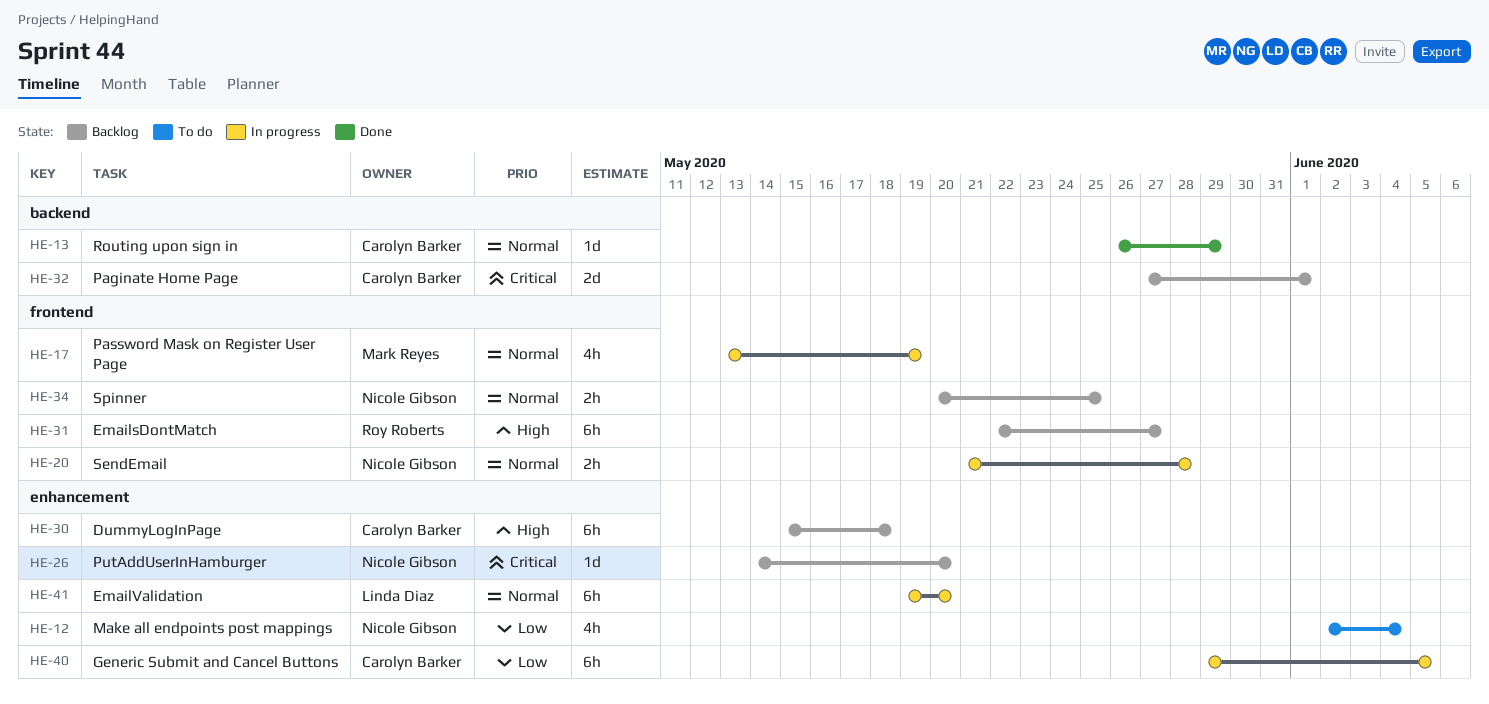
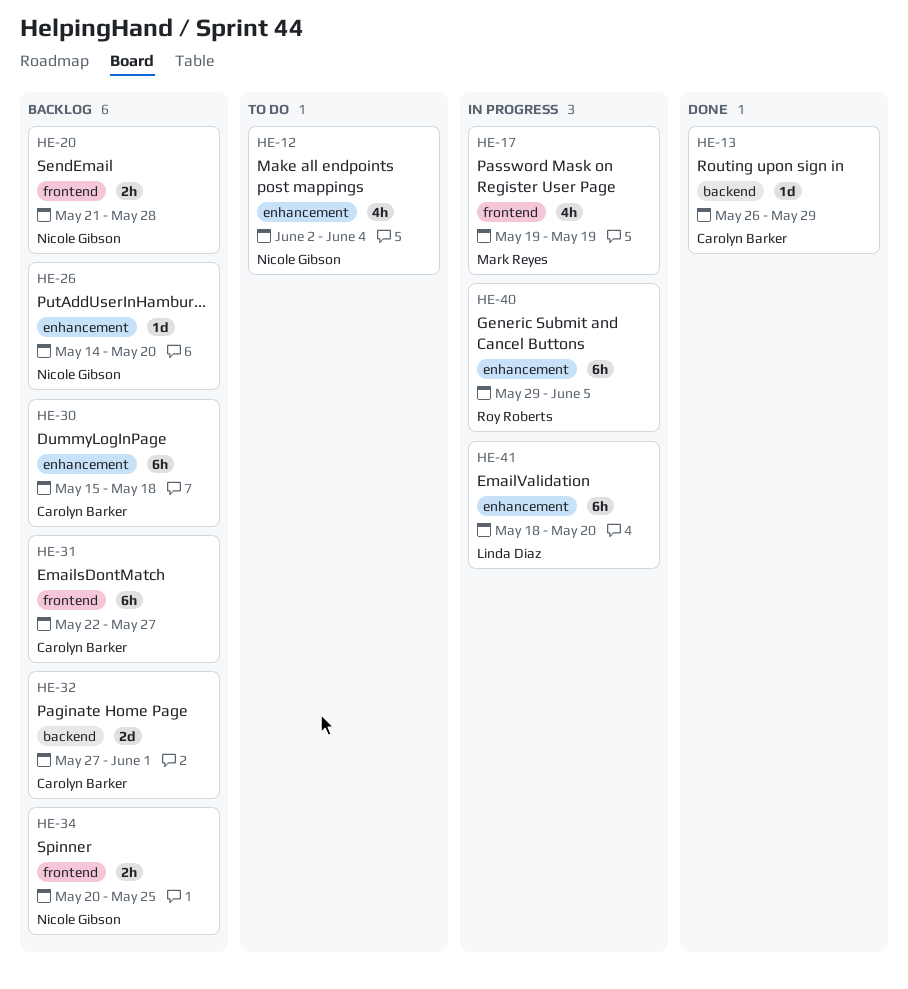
HE-17, start: May 13 -> May 19
HE-20, status: In progress -> Backlog
HE-31, owner: Roy Roberts -> Carolyn Barker
HE-40, owner: Carolyn Barker -> Roy Roberts
HE-41, start: May 19 -> May 18

